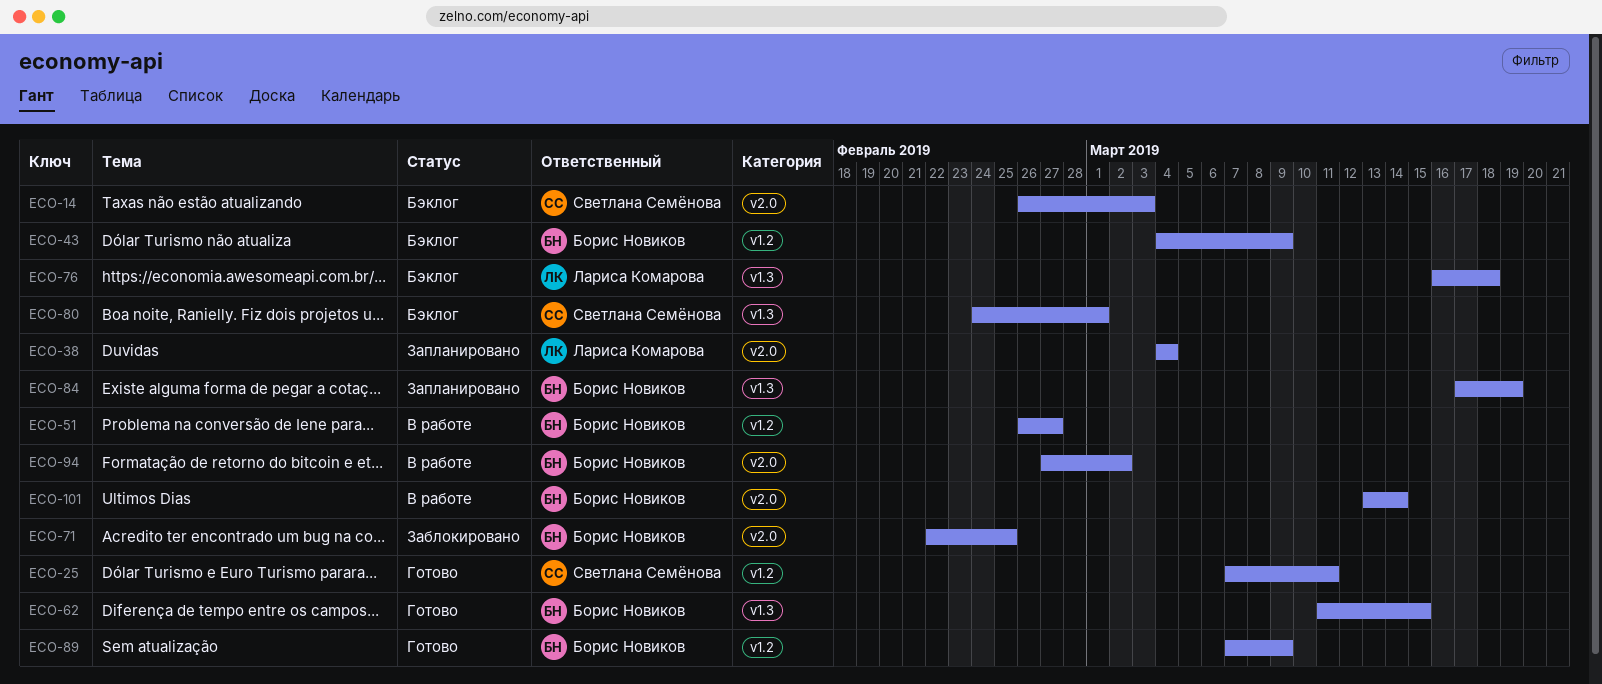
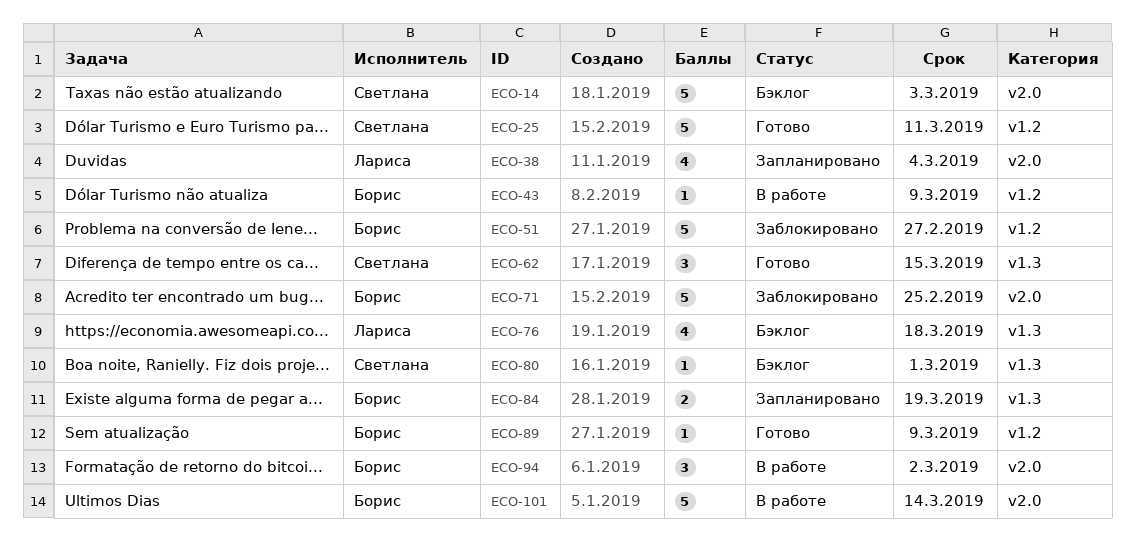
ECO-43, status: Бэклог -> В работе
ECO-51, status: В работе -> Заблокировано
ECO-62, owner: Борис Новиков -> Светлана Семёнова

